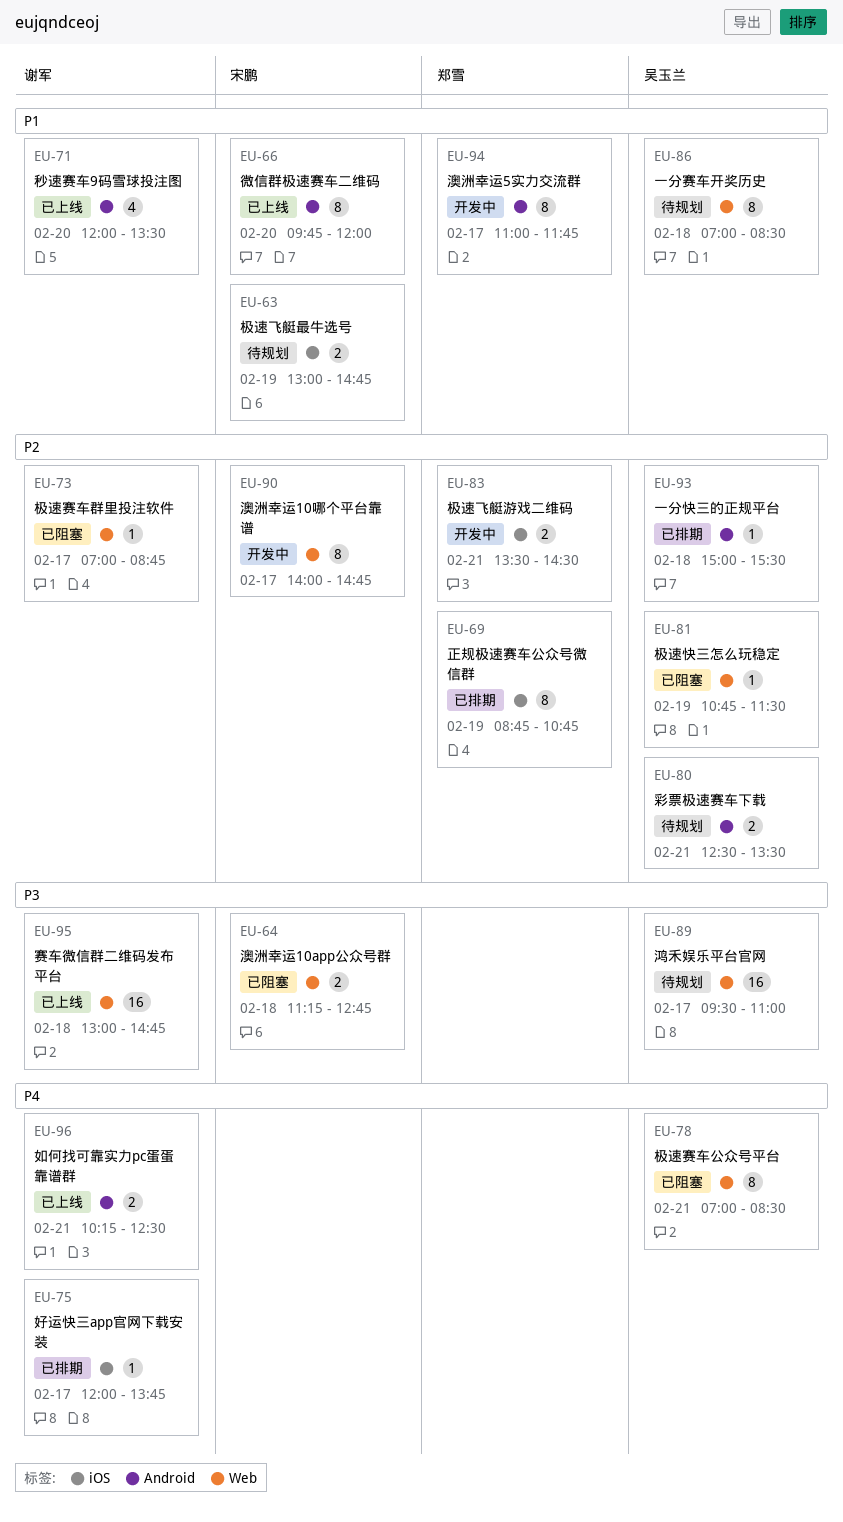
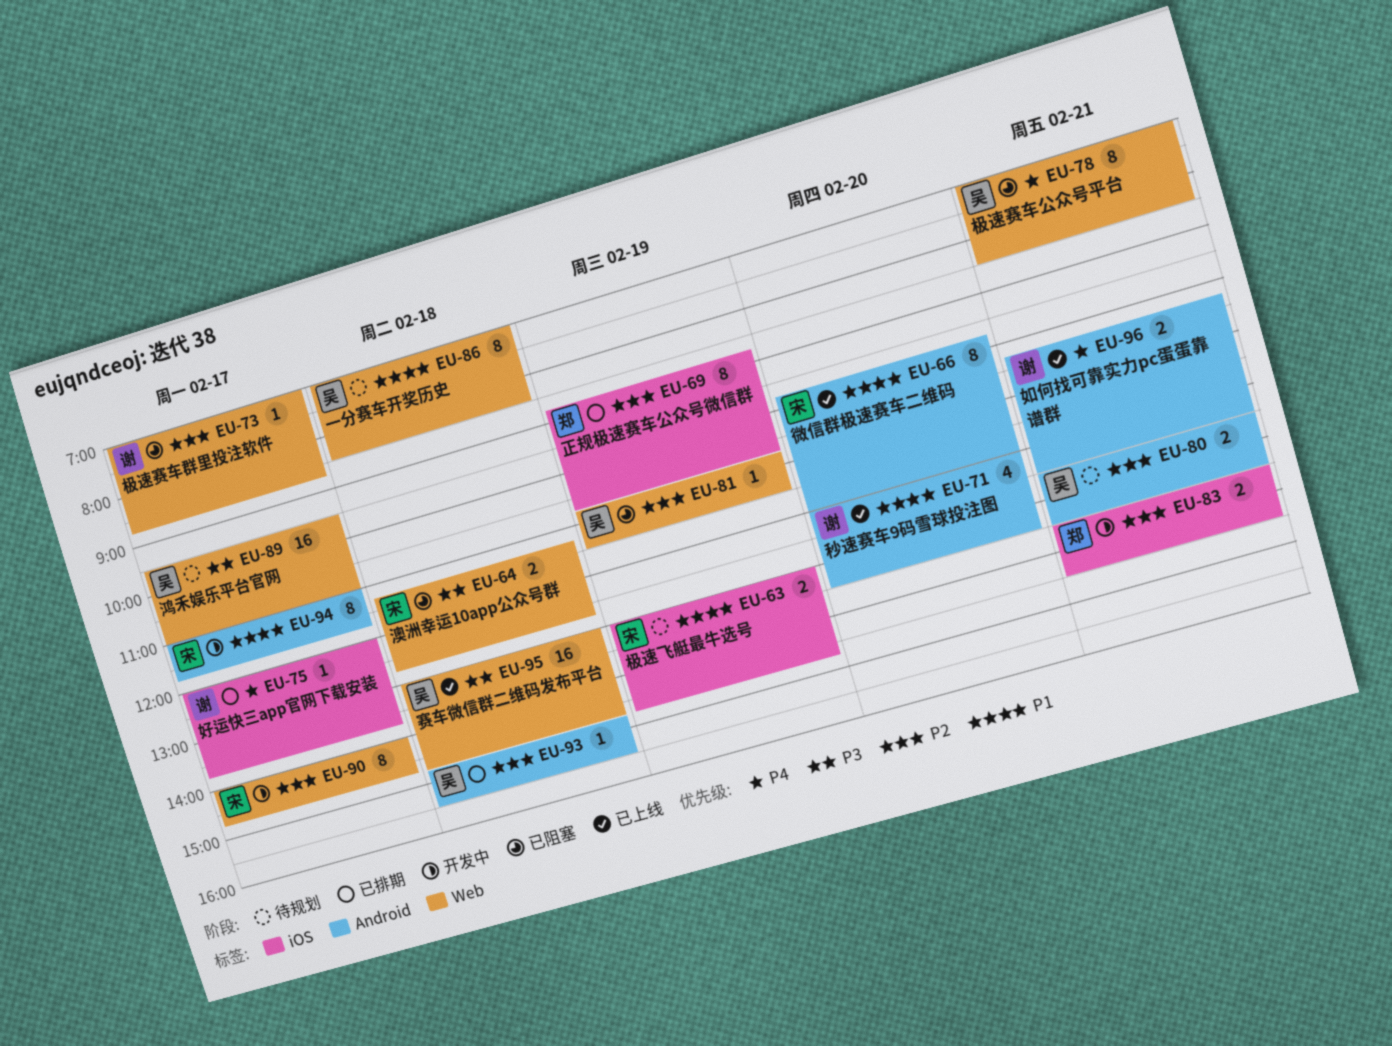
EU-93, begins: 15:00 -> 14:45
EU-94, owner: 郑雪 -> 宋鹏
EU-95, owner: 谢军 -> 吴玉兰

